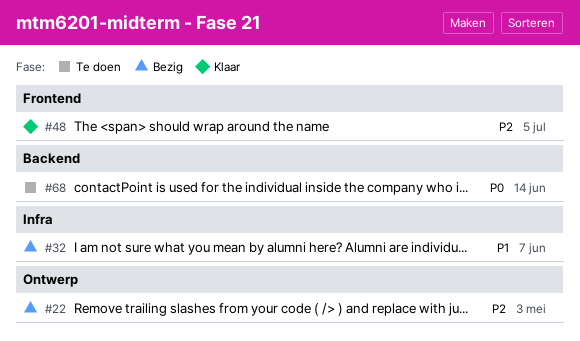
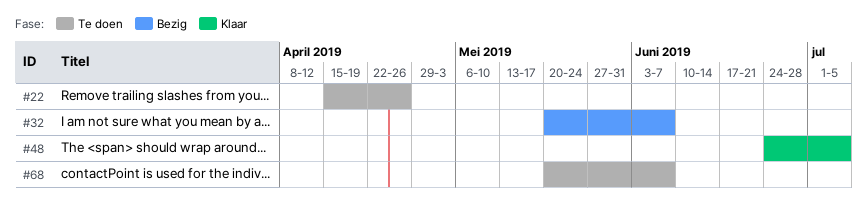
#22, status: Bezig -> Te doen
#22, due: May 3 -> Apr 26
#68, due: Jun 14 -> Jun 7

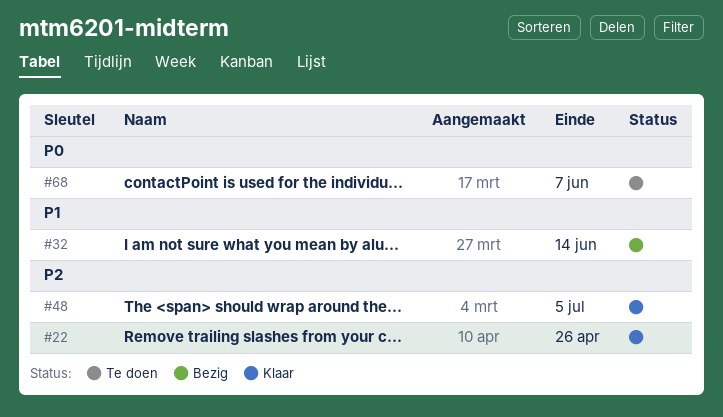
#22, status: Te doen -> Klaar
#32, due: Jun 7 -> Jun 14

